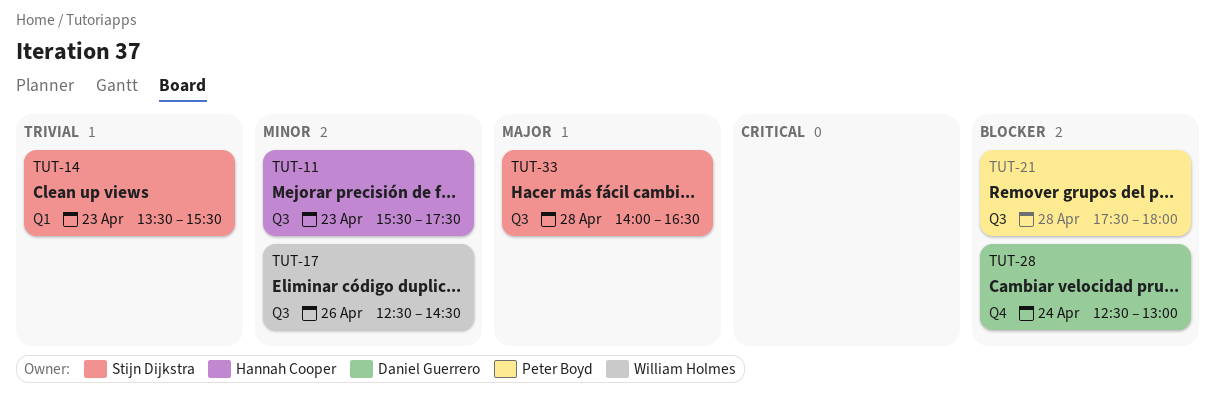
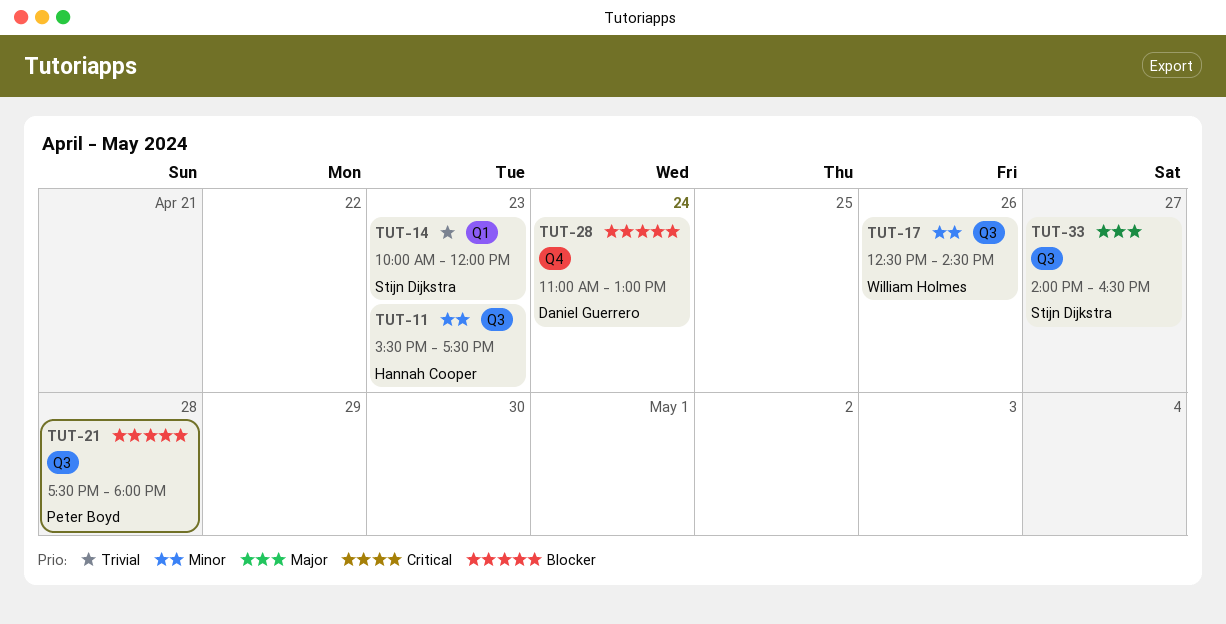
TUT-14, begins: 13:30 -> 10:00
TUT-14, ends: 15:30 -> 12:00
TUT-28, begins: 12:30 -> 11:00
TUT-33, day: Apr 28 -> Apr 27

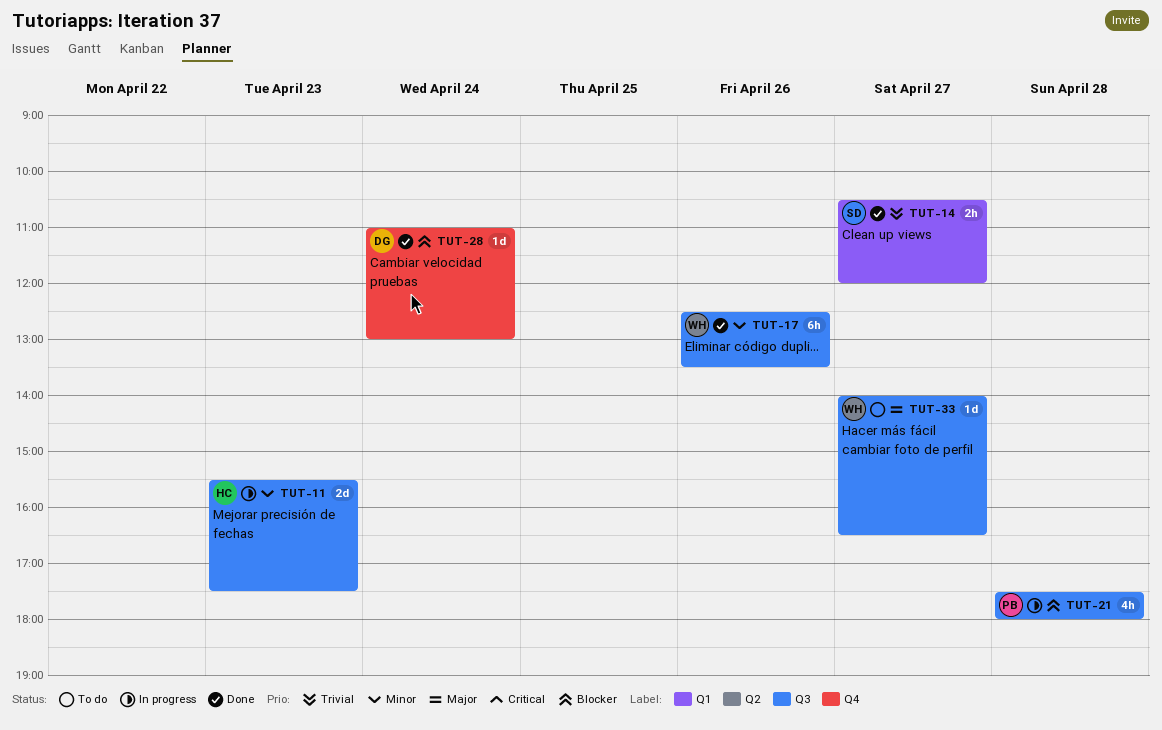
TUT-14, day: Apr 23 -> Apr 27
TUT-14, begins: 10:00 -> 10:30
TUT-17, ends: 14:30 -> 13:30
TUT-33, owner: Stijn Dijkstra -> William Holmes

